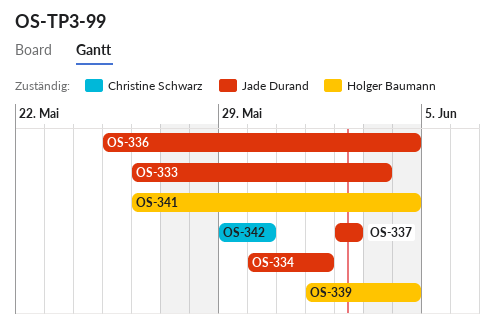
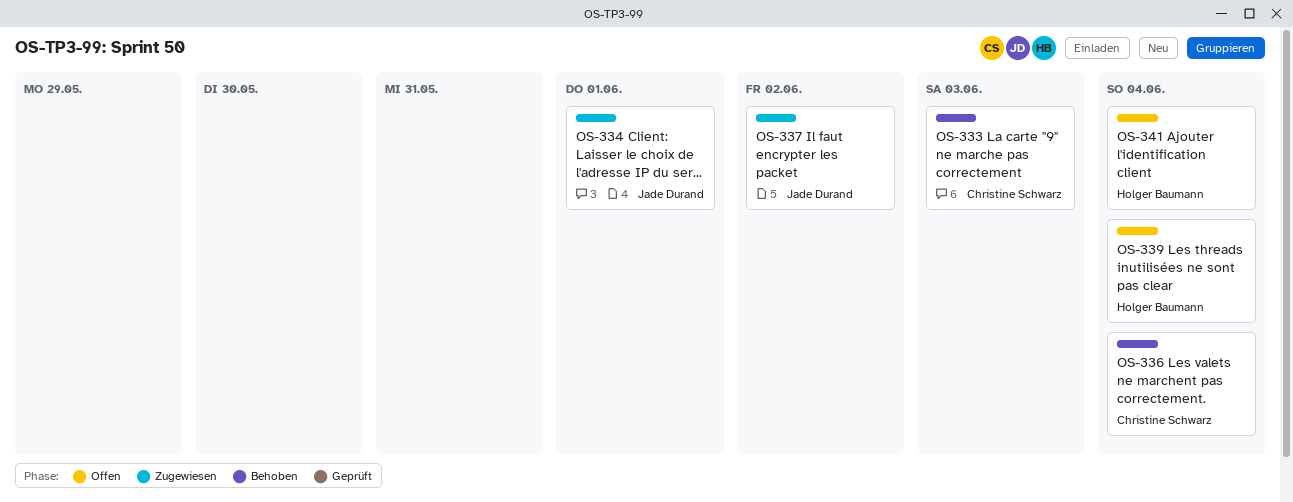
OS-333, owner: Jade Durand -> Christine Schwarz
OS-336, owner: Jade Durand -> Christine Schwarz
OS-342: present -> none

